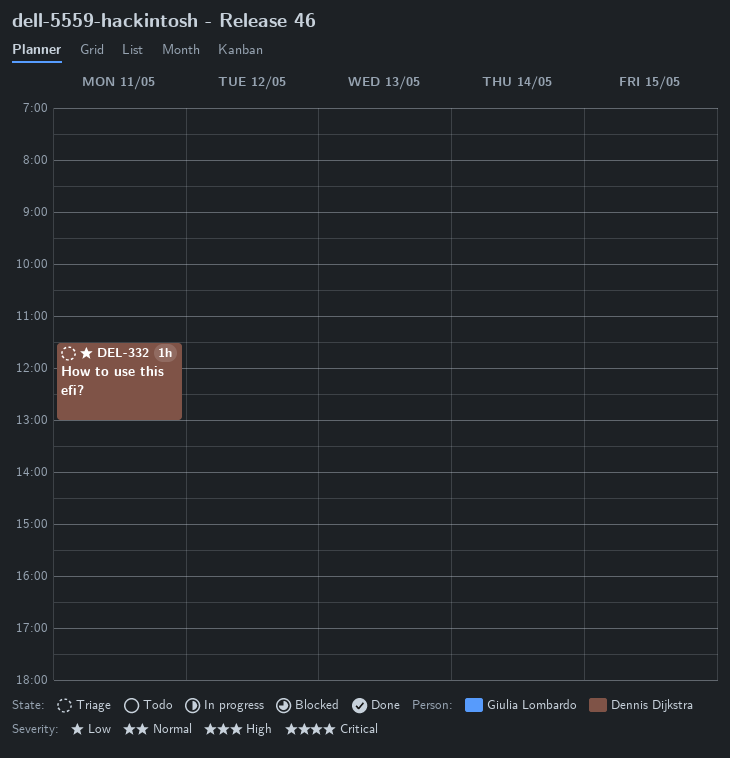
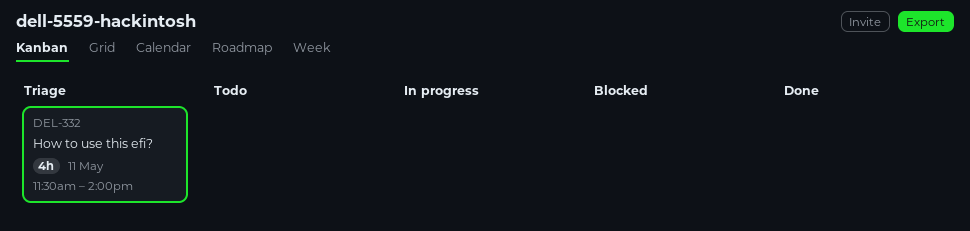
DEL-332, estimate: 1h -> 4h
DEL-332, ends: 13:00 -> 14:00

